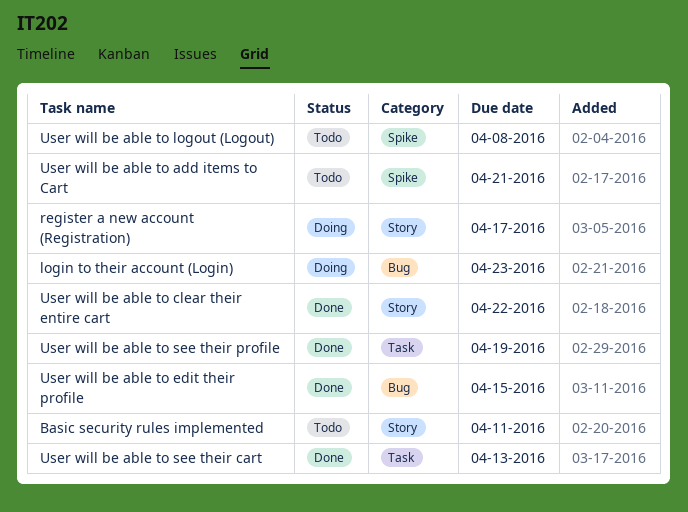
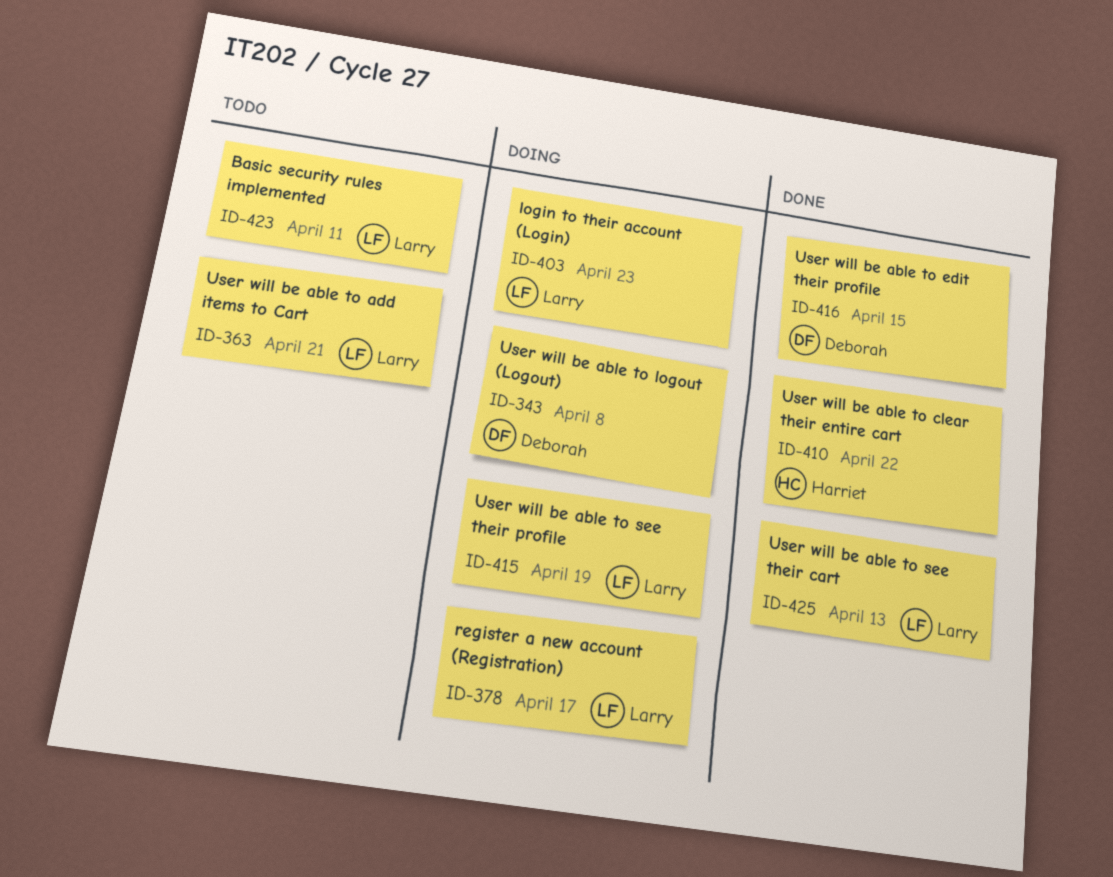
User will be able to logout (Logout), status: Todo -> Doing
User will be able to see their profile, status: Done -> Doing

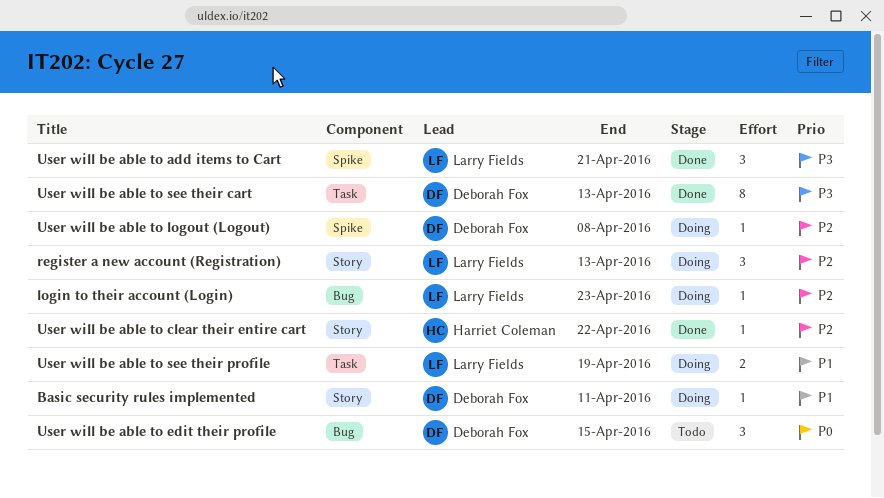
Basic security rules implemented, status: Todo -> Doing
Basic security rules implemented, owner: Larry Fields -> Deborah Fox
register a new account (Registration), due: Apr 17 -> Apr 13
User will be able to add items to Cart, status: Todo -> Done
User will be able to edit their profile, status: Done -> Todo
User will be able to see their cart, owner: Larry Fields -> Deborah Fox

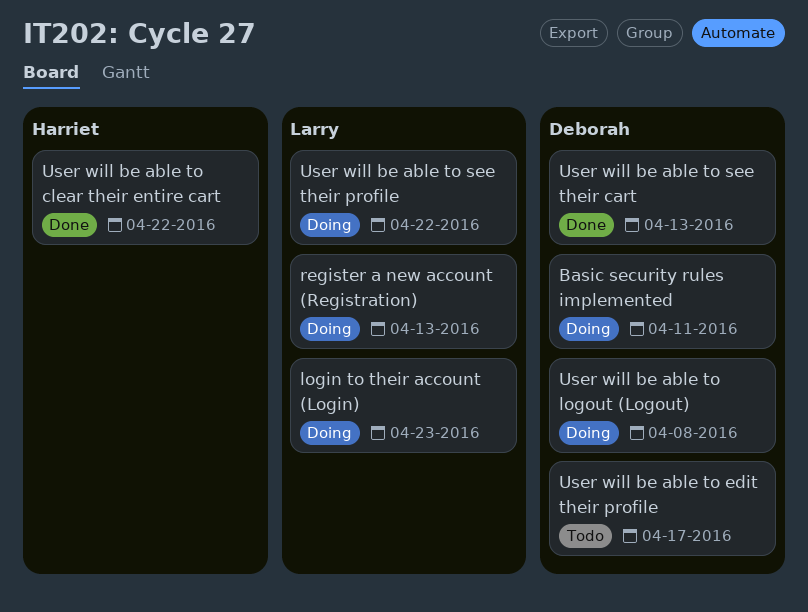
User will be able to add items to Cart: present -> none
User will be able to edit their profile, due: Apr 15 -> Apr 17
User will be able to see their profile, due: Apr 19 -> Apr 22

